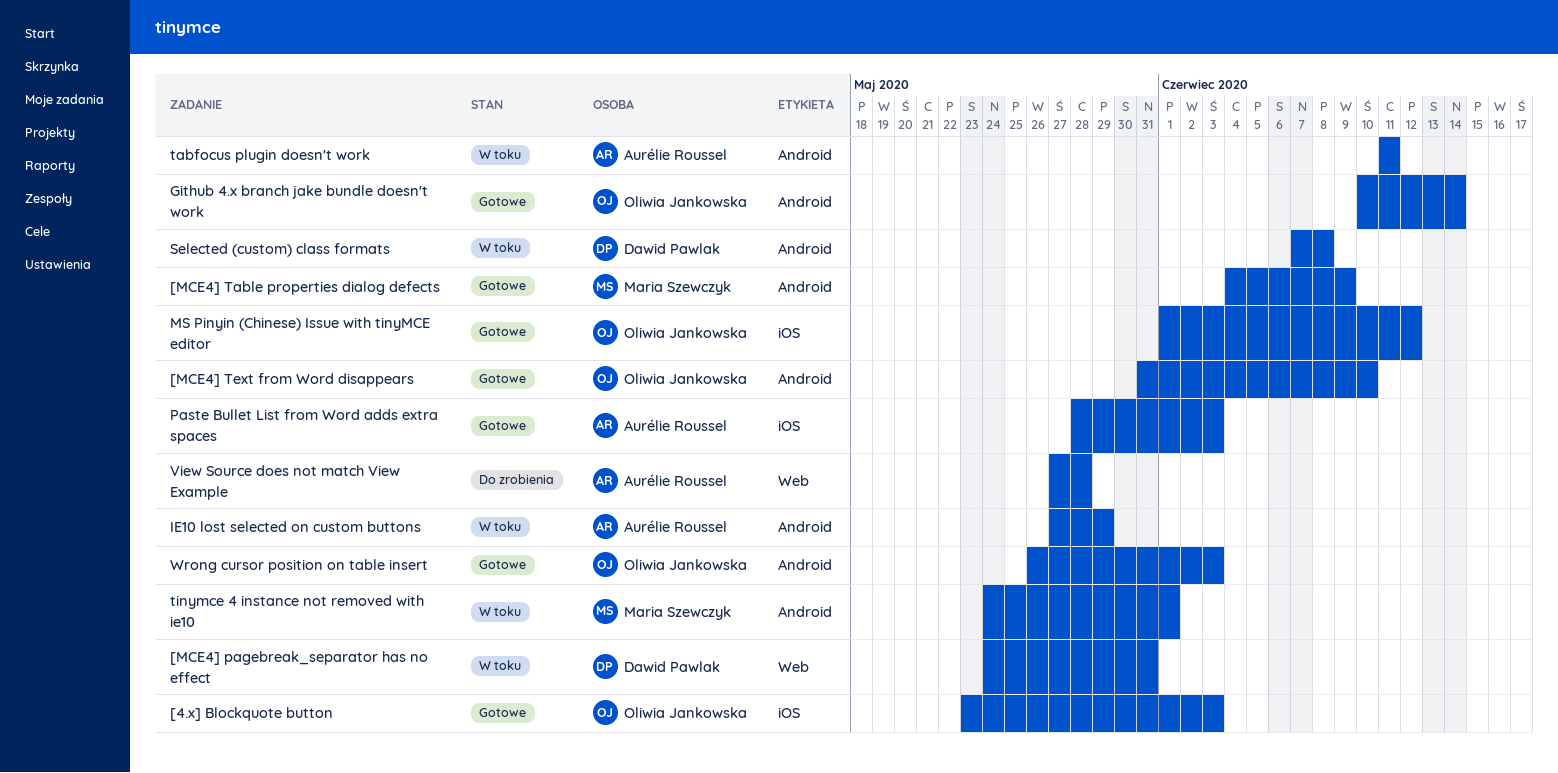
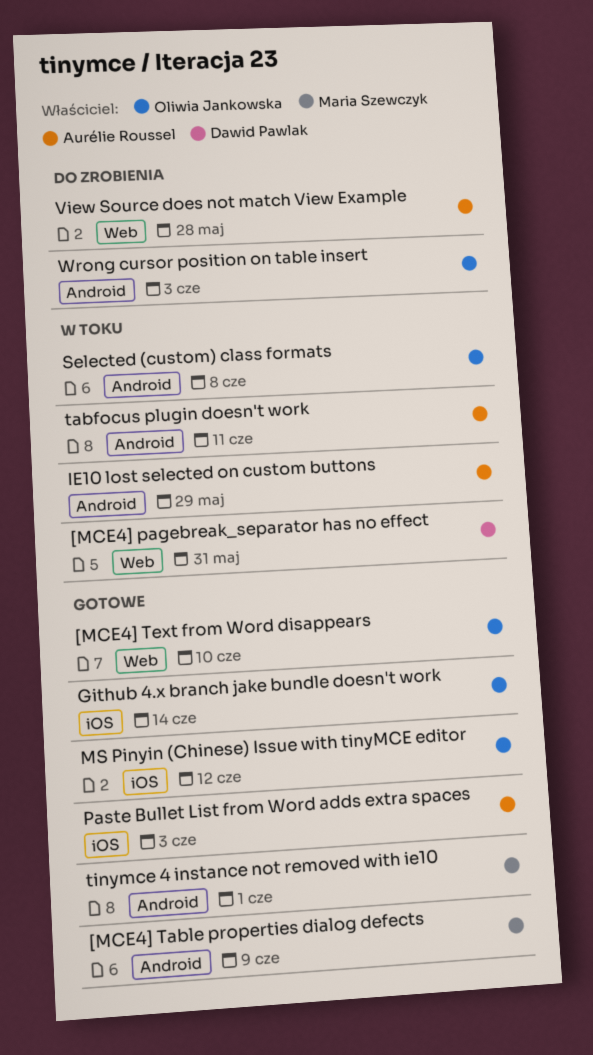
[4.x] Blockquote button: present -> none
[MCE4] Text from Word disappears, label: Android -> Web
Github 4.x branch jake bundle doesn't work, label: Android -> iOS
Selected (custom) class formats, owner: Dawid Pawlak -> Oliwia Jankowska
tinymce 4 instance not removed with ie10, status: W toku -> Gotowe
Wrong cursor position on table insert, status: Gotowe -> Do zrobienia

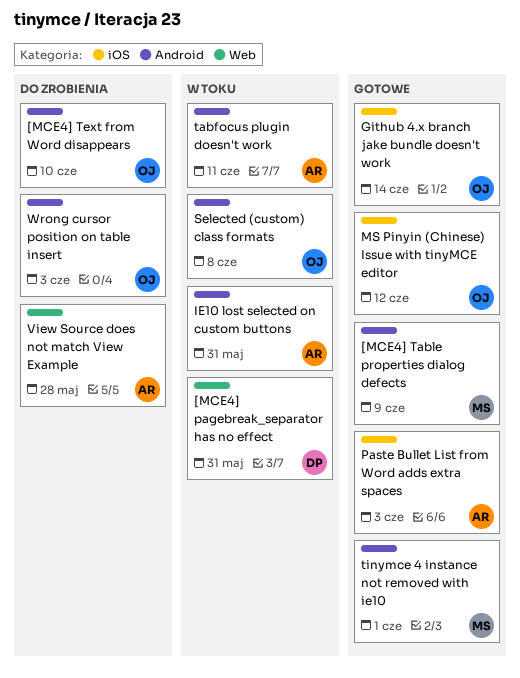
[MCE4] Text from Word disappears, status: Gotowe -> Do zrobienia
[MCE4] Text from Word disappears, label: Web -> Android
IE10 lost selected on custom buttons, due: May 29 -> May 31

